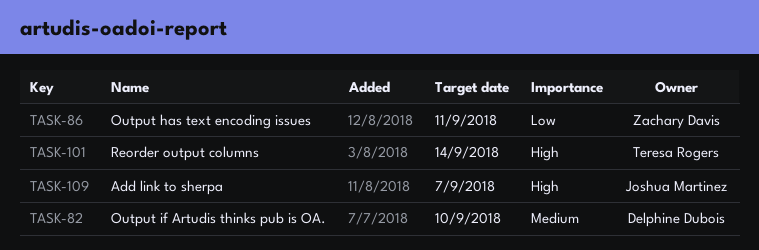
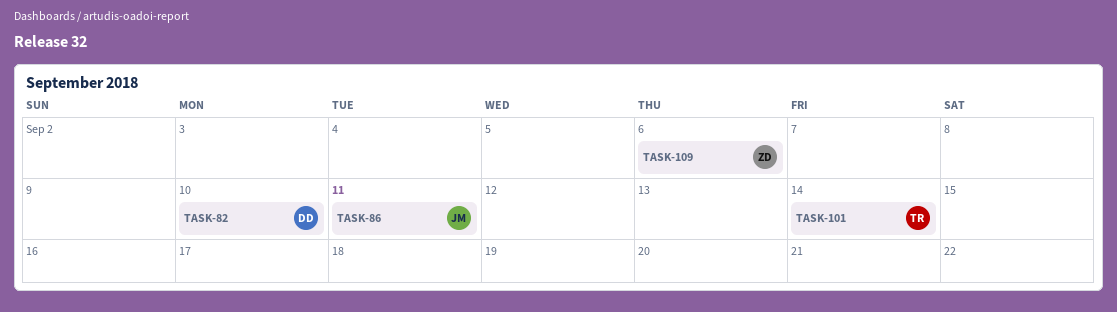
TASK-86, owner: Zachary Davis -> Joshua Martinez
TASK-109, owner: Joshua Martinez -> Zachary Davis
TASK-109, due: Sep 7 -> Sep 6

